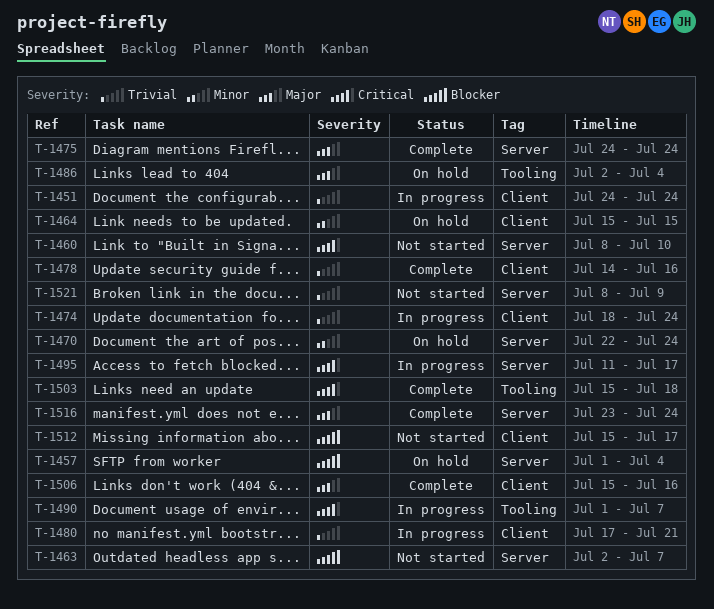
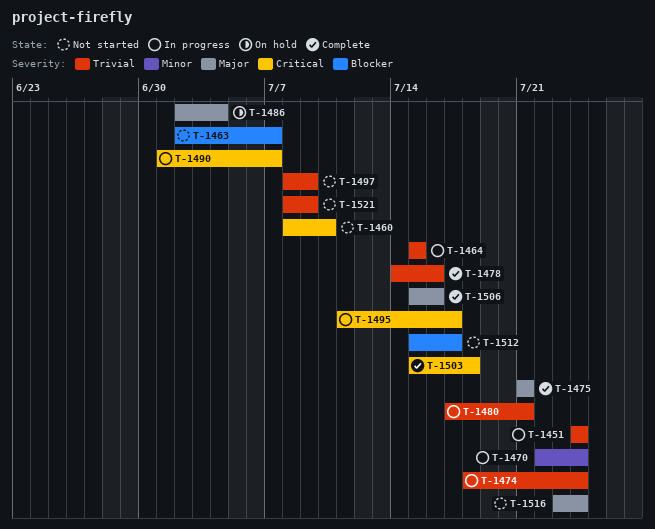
T-1457: present -> none
T-1464, status: On hold -> In progress
T-1464, priority: Minor -> Trivial
T-1470, status: On hold -> In progress
T-1475, start: Jul 24 -> Jul 21
T-1475, due: Jul 24 -> Jul 21
T-1497: none -> present
T-1516, status: Complete -> Not started

